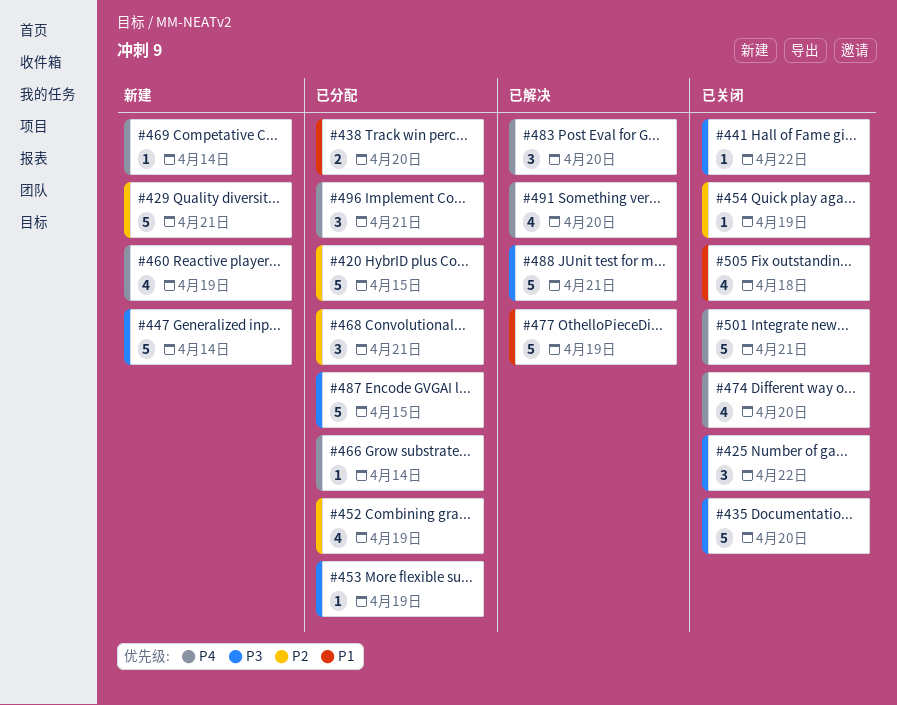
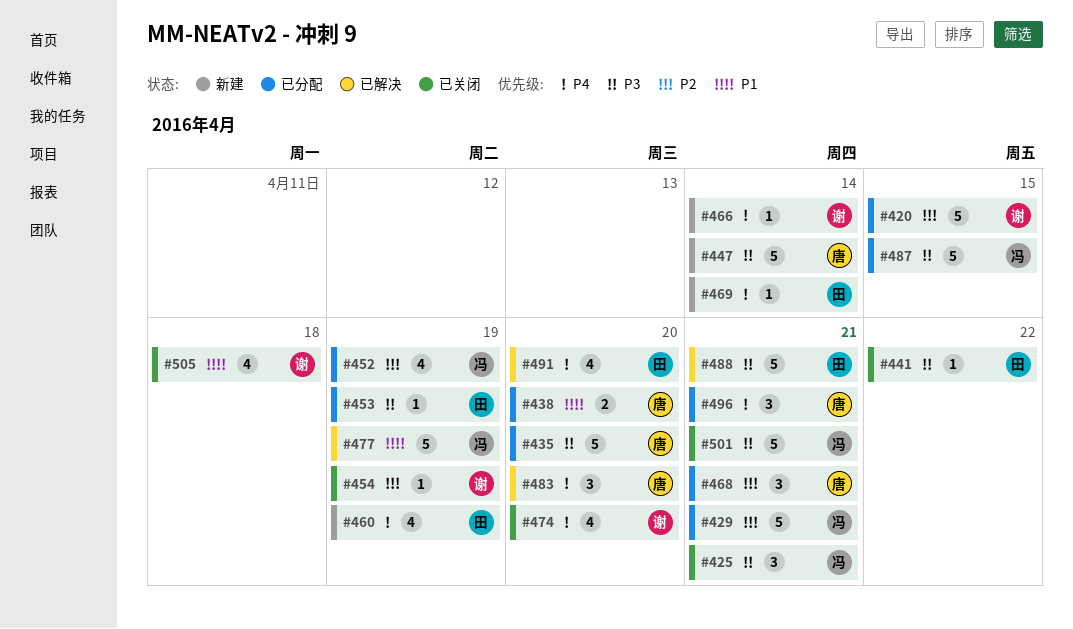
#425, due: Apr 22 -> Apr 21
#429, status: 新建 -> 已分配
#435, status: 已关闭 -> 已分配
#466, status: 已分配 -> 新建
#501, priority: P4 -> P3

